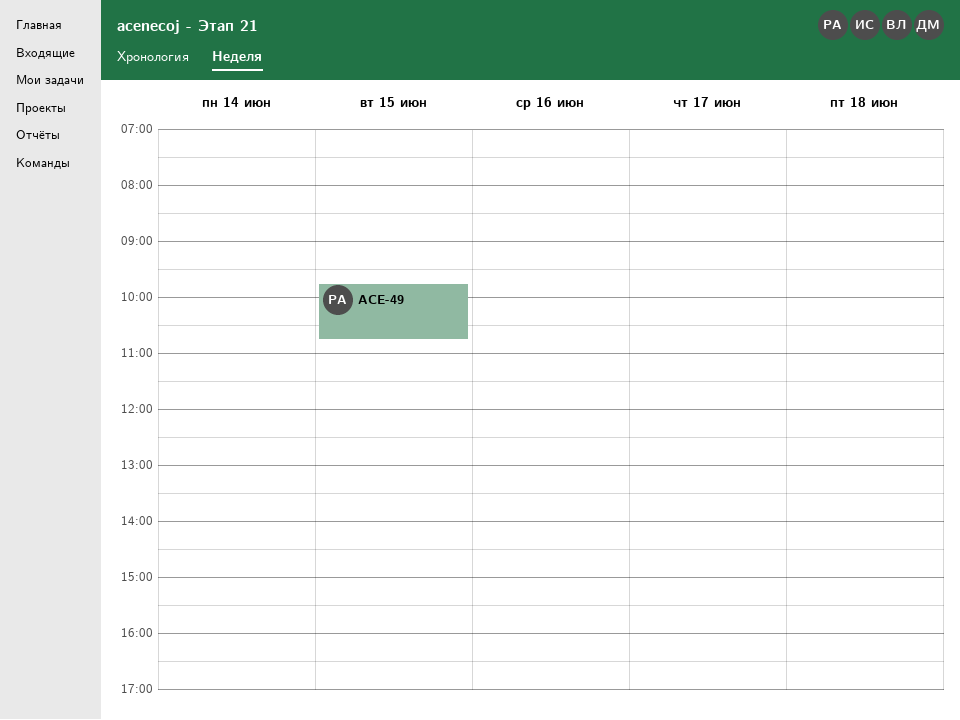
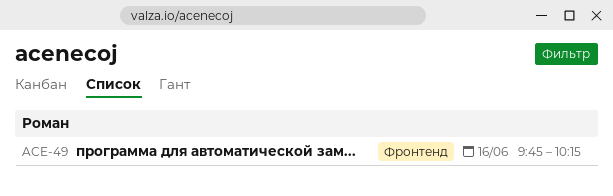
ACE-49, day: Jun 15 -> Jun 16
ACE-49, ends: 10:45 -> 10:15

